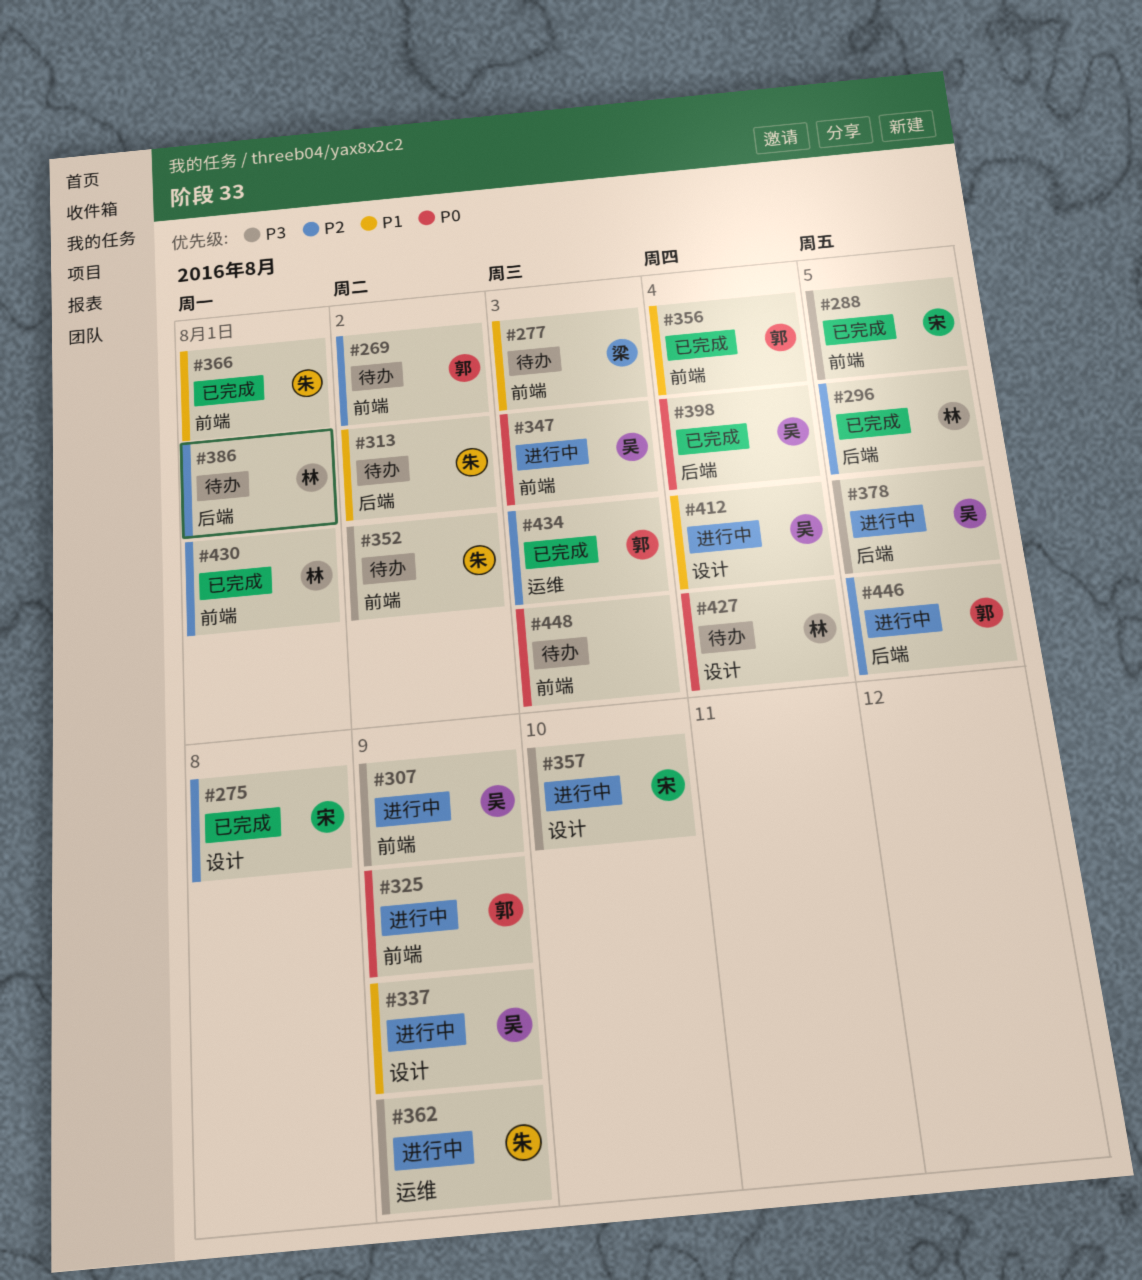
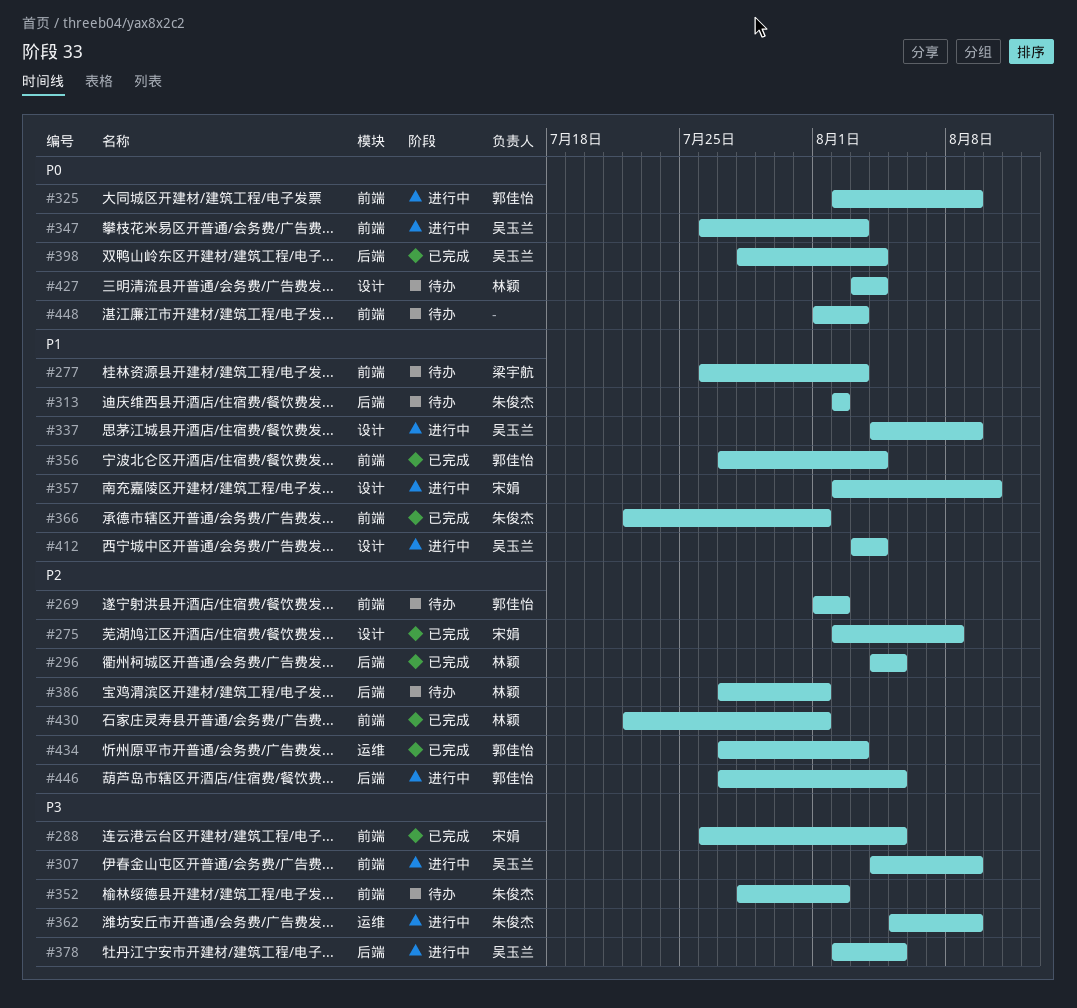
#357, priority: P3 -> P1

